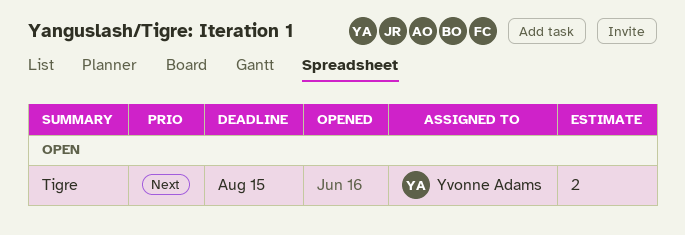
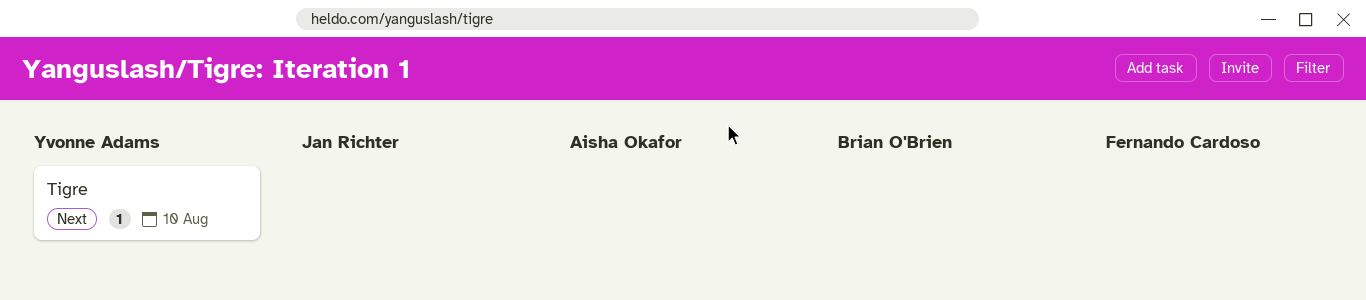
Tigre, estimate: 2 -> 1
Tigre, due: Aug 15 -> Aug 10

